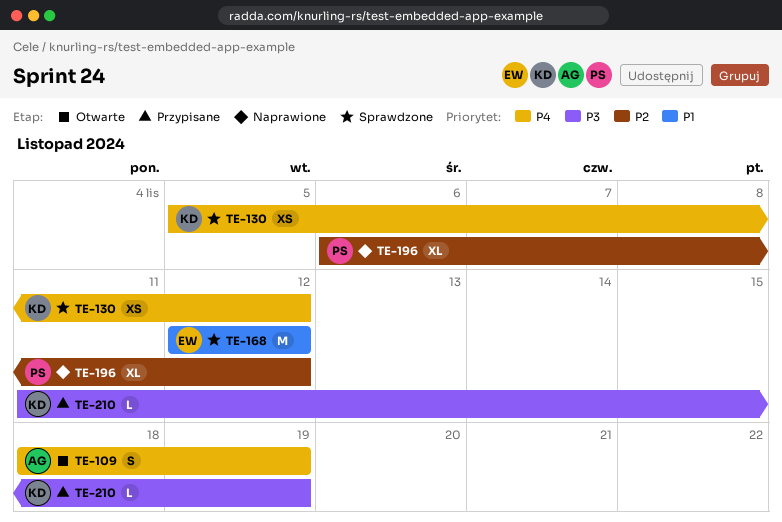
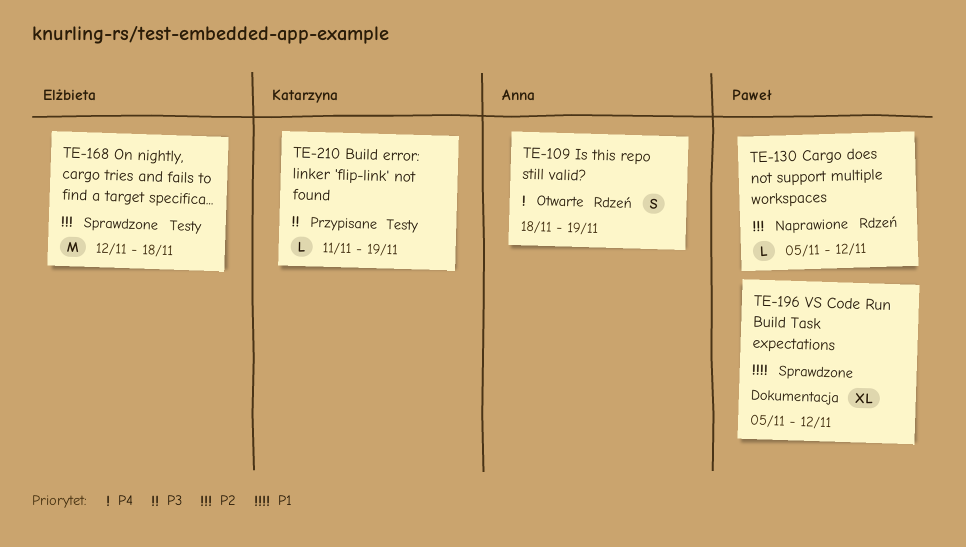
TE-130, status: Sprawdzone -> Naprawione
TE-130, owner: Katarzyna -> Paweł
TE-130, priority: P4 -> P2
TE-130, estimate: XS -> L
TE-168, priority: P1 -> P2
TE-168, due: Nov 12 -> Nov 18
TE-196, status: Naprawione -> Sprawdzone
TE-196, priority: P2 -> P1
TE-196, start: Nov 6 -> Nov 5

